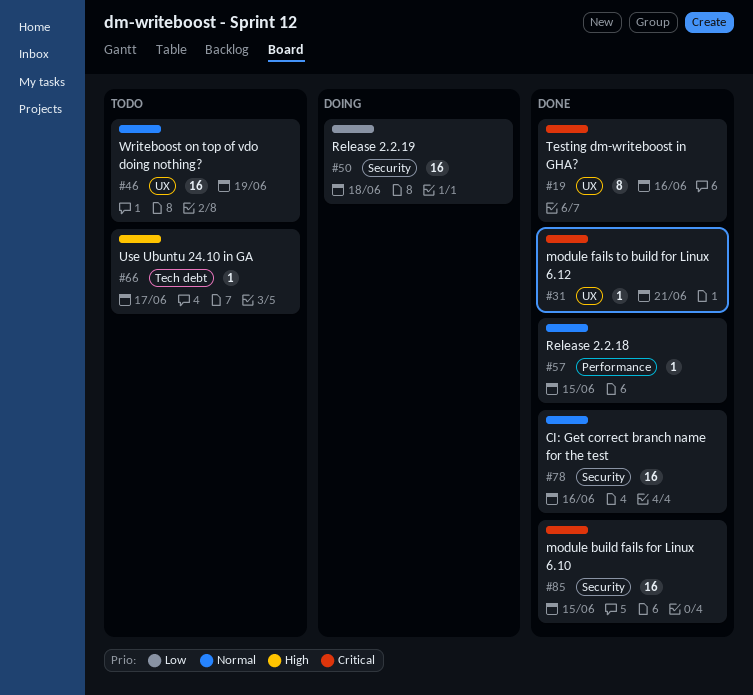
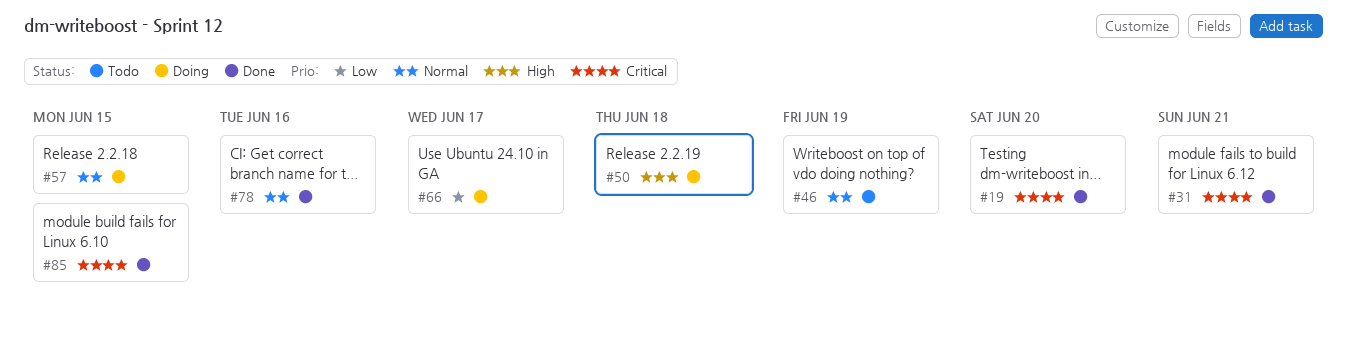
#19, due: Jun 16 -> Jun 20
#50, priority: Low -> High
#57, status: Done -> Doing
#66, status: Todo -> Doing
#66, priority: High -> Low

